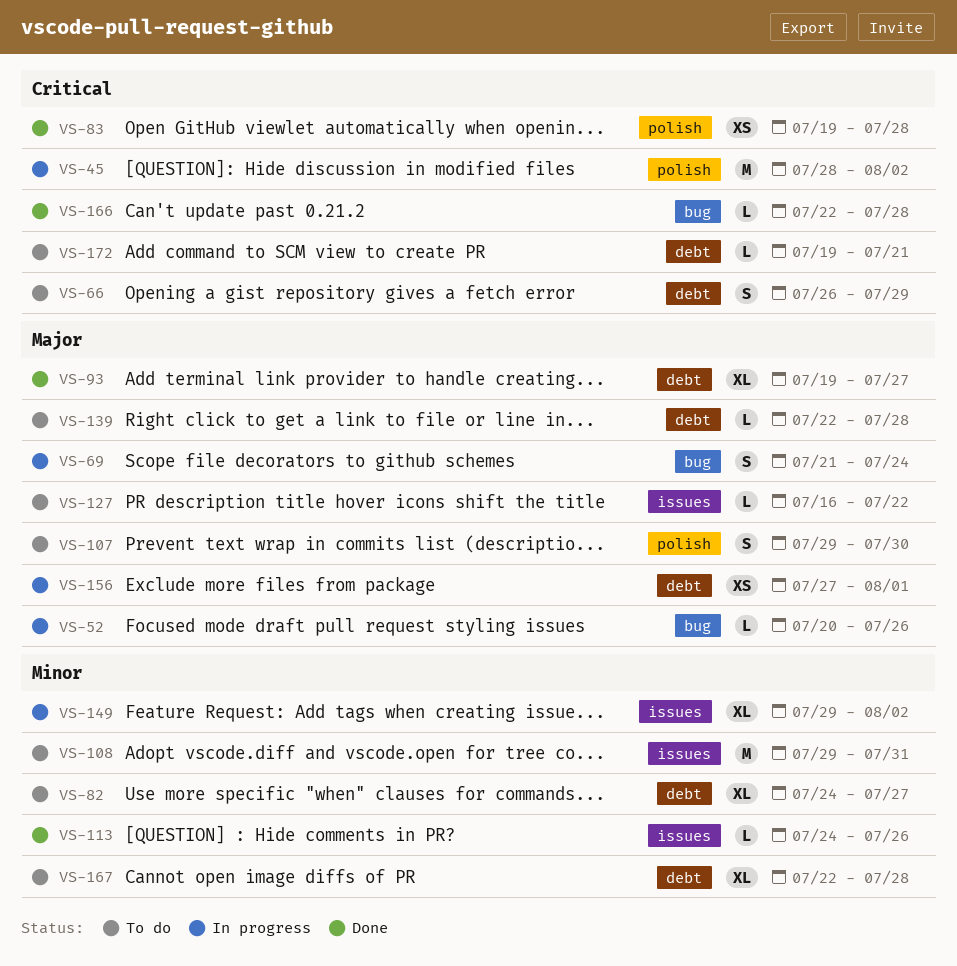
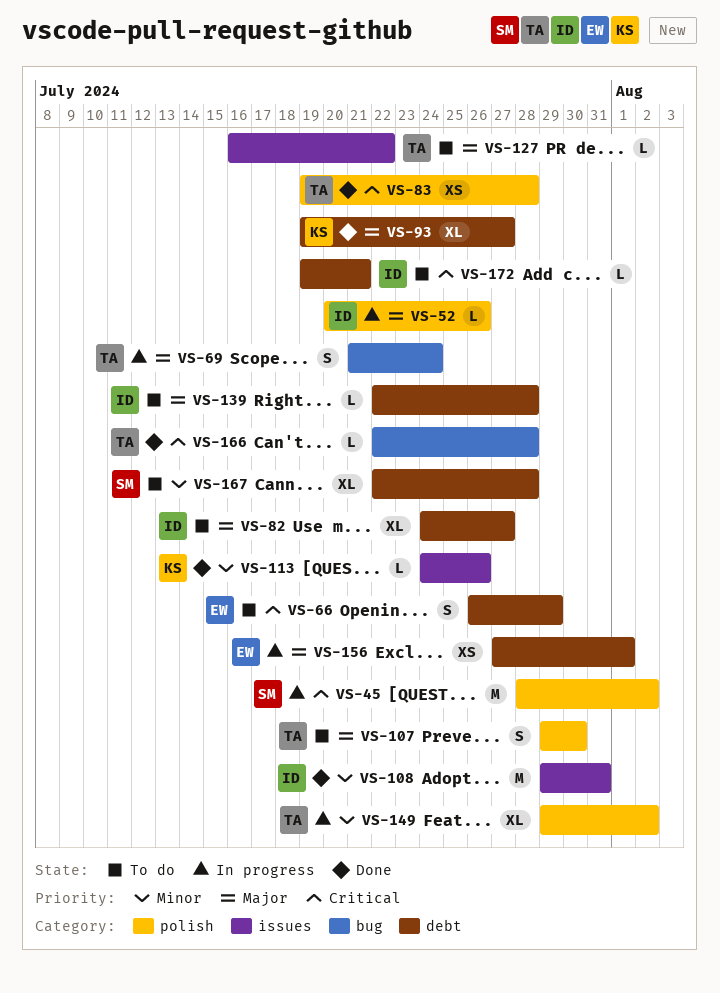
VS-52, label: bug -> polish
VS-82, priority: Minor -> Major
VS-108, status: To do -> Done
VS-149, label: issues -> polish

